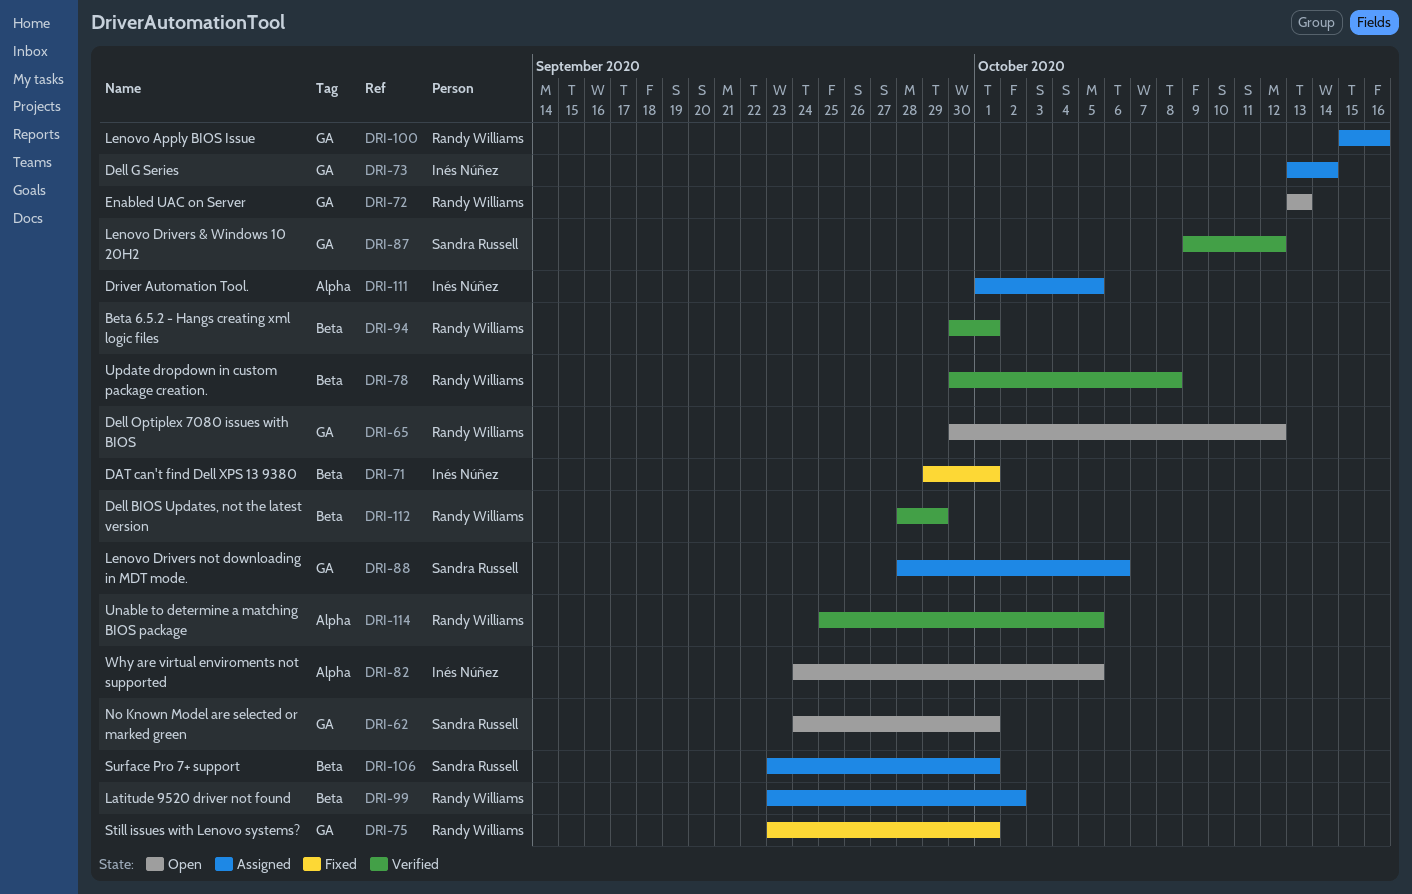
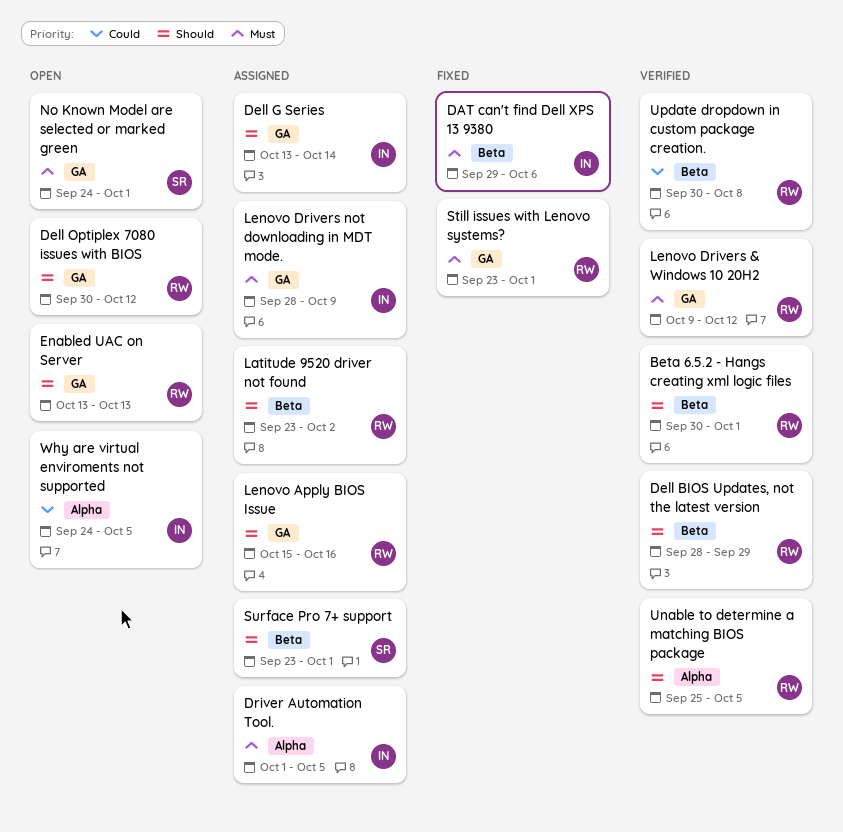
DAT can't find Dell XPS 13 9380, due: Oct 1 -> Oct 6
Lenovo Drivers & Windows 10 20H2, owner: Sandra Russell -> Randy Williams
Lenovo Drivers not downloading in MDT mode., owner: Sandra Russell -> Inés Núñez
Lenovo Drivers not downloading in MDT mode., due: Oct 6 -> Oct 9

